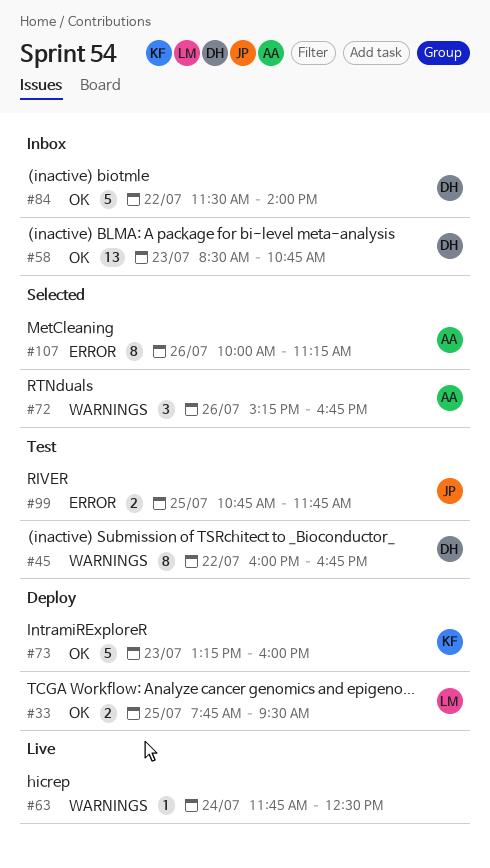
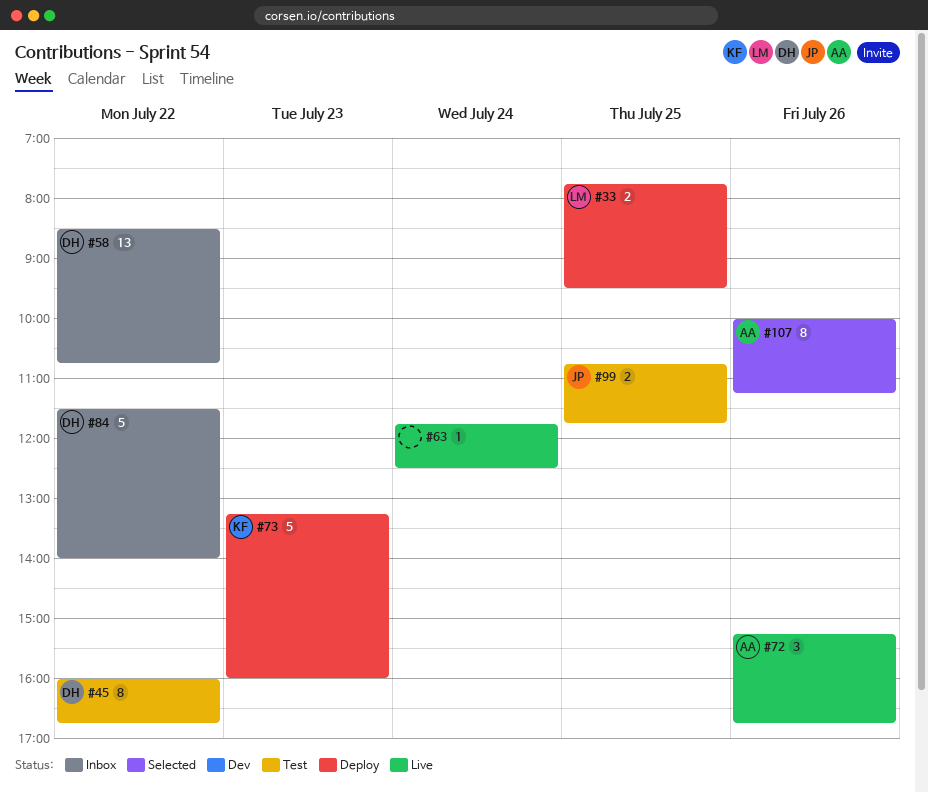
#58, day: Jul 23 -> Jul 22
#72, status: Selected -> Live

